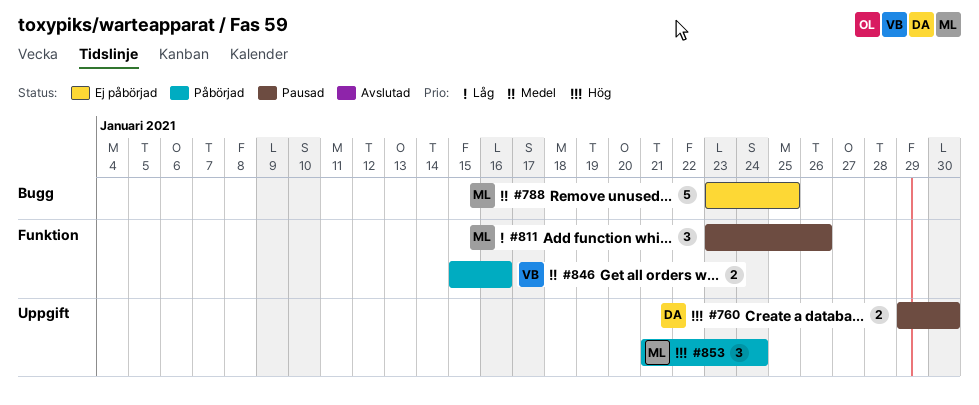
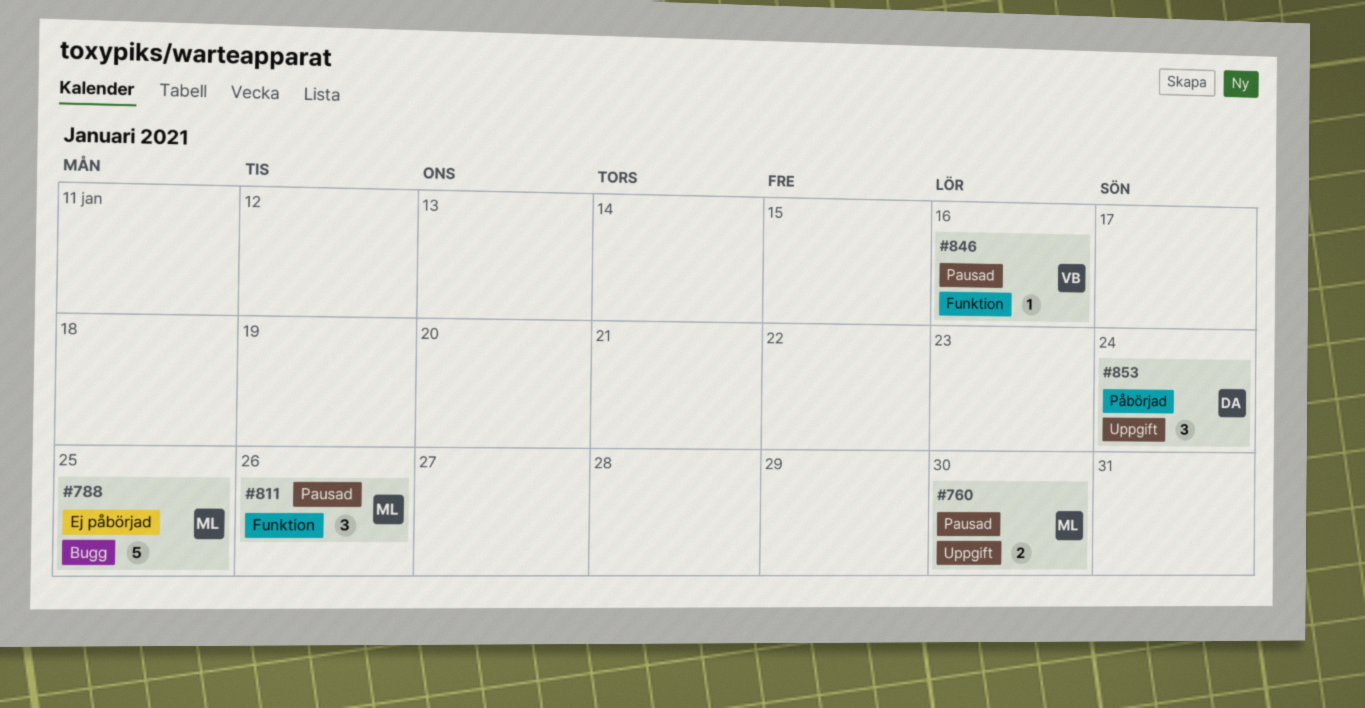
#760, owner: DA -> ML
#846, status: Påbörjad -> Pausad
#846, estimate: 2 -> 1
#853, owner: ML -> DA

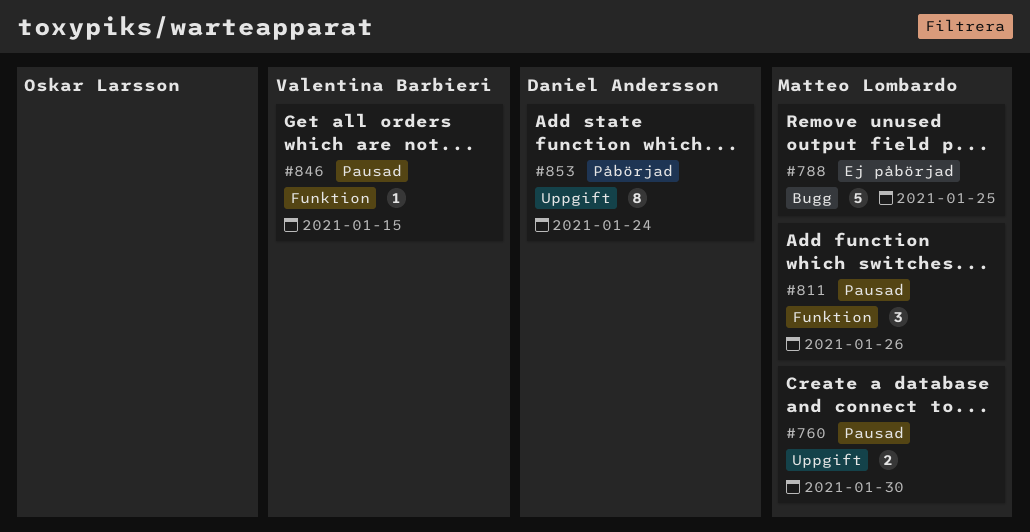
#846, due: Jan 16 -> Jan 15
#853, estimate: 3 -> 8

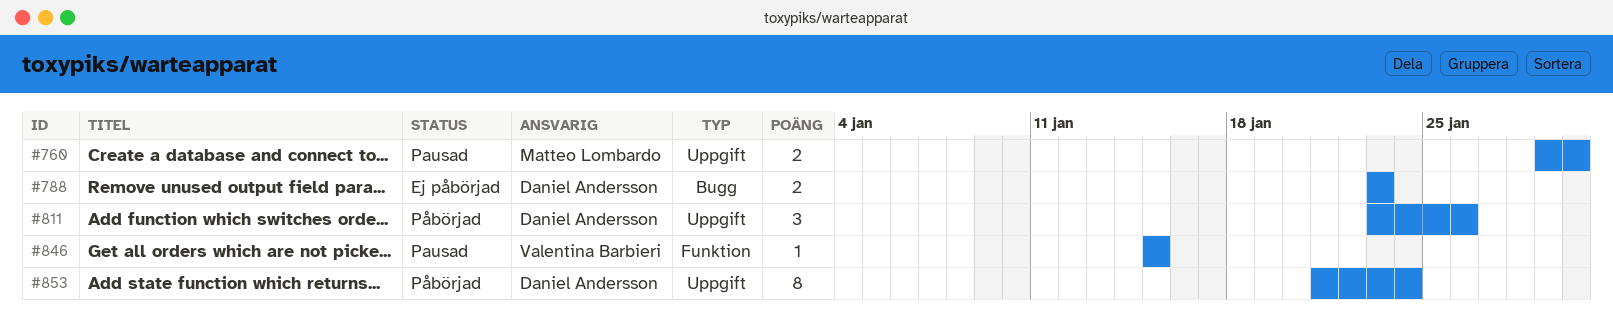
#788, owner: Matteo Lombardo -> Daniel Andersson
#788, estimate: 5 -> 2
#788, due: Jan 25 -> Jan 23
#811, status: Pausad -> Påbörjad
#811, owner: Matteo Lombardo -> Daniel Andersson
#811, label: Funktion -> Uppgift

